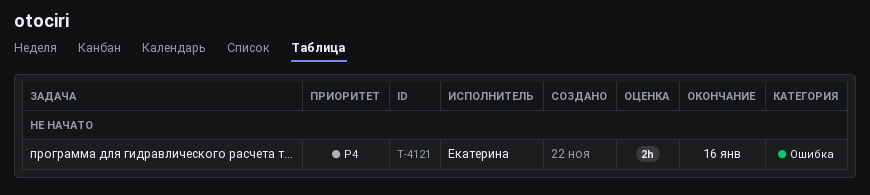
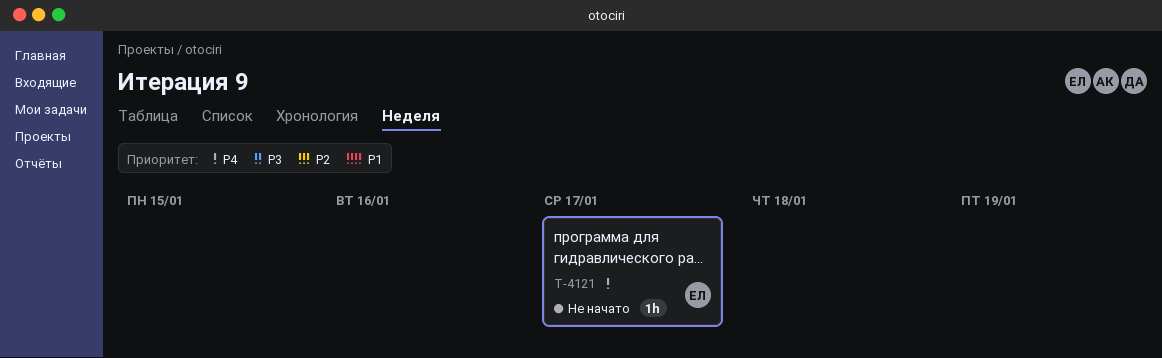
T-4121, estimate: 2h -> 1h
T-4121, due: Jan 16 -> Jan 17

